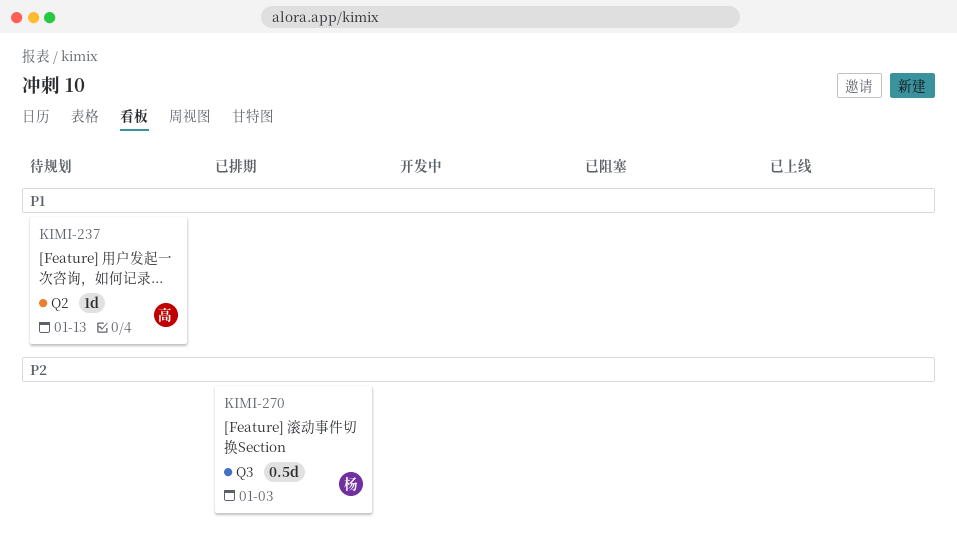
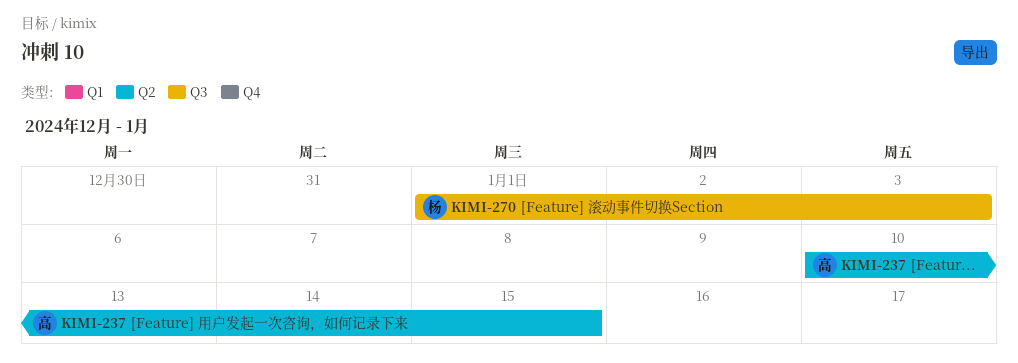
KIMI-237, due: Jan 13 -> Jan 15

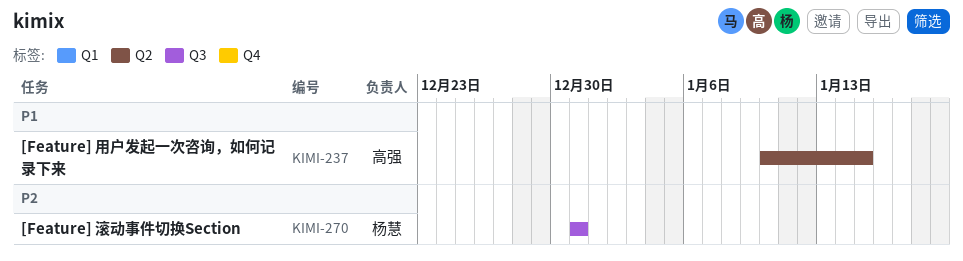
KIMI-270, start: Jan 1 -> Dec 31
KIMI-270, due: Jan 3 -> Dec 31

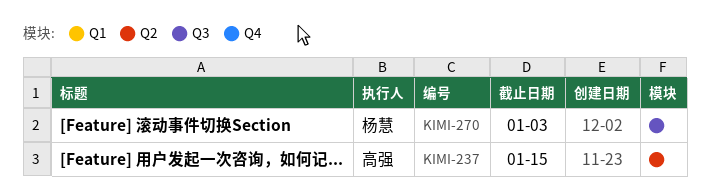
KIMI-270, due: Dec 31 -> Jan 3

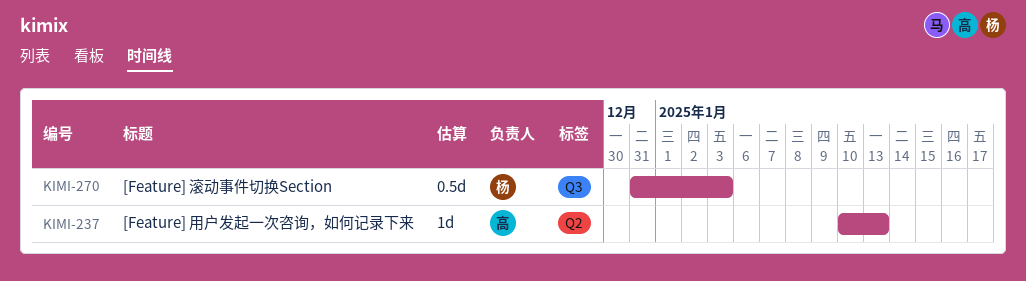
KIMI-237, due: Jan 15 -> Jan 13

